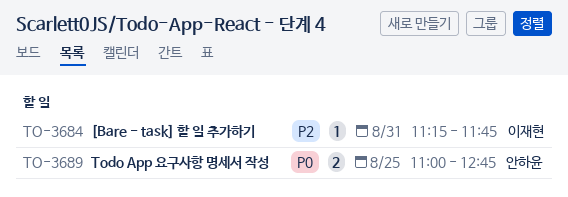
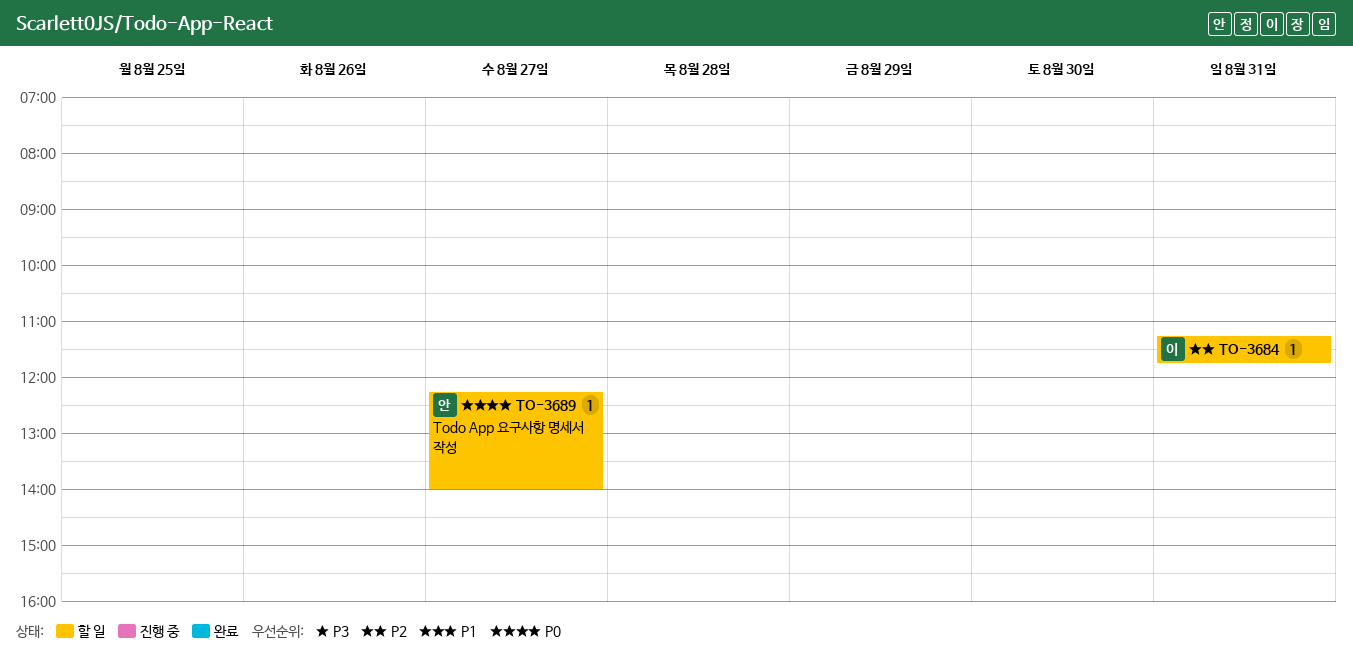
TO-3689, estimate: 2 -> 1
TO-3689, day: Aug 25 -> Aug 27
TO-3689, begins: 11:00 -> 12:15
TO-3689, ends: 12:45 -> 14:00

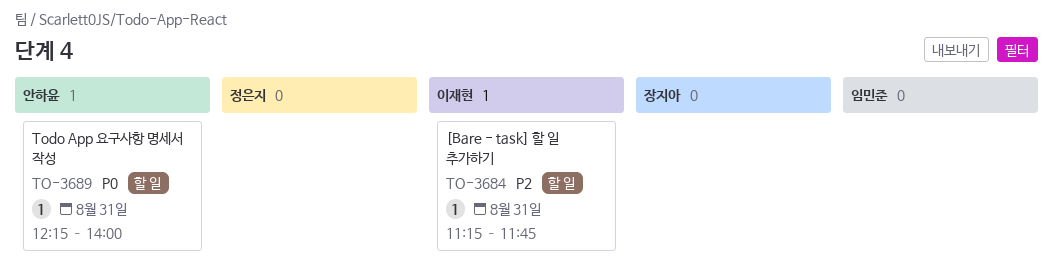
TO-3689, day: Aug 27 -> Aug 31

